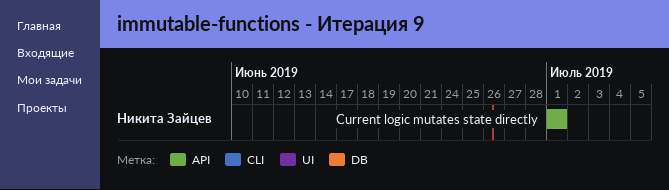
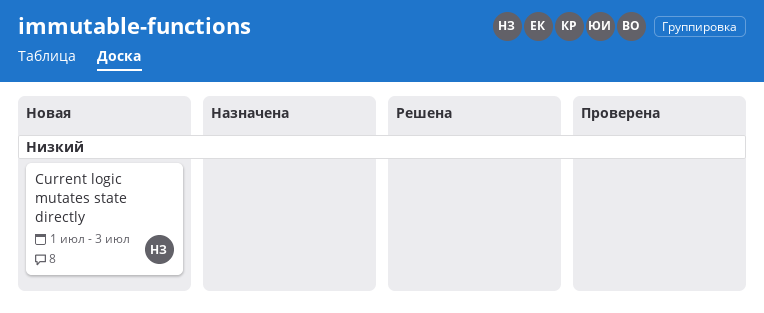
Current logic mutates state directly, due: Jul 1 -> Jul 3

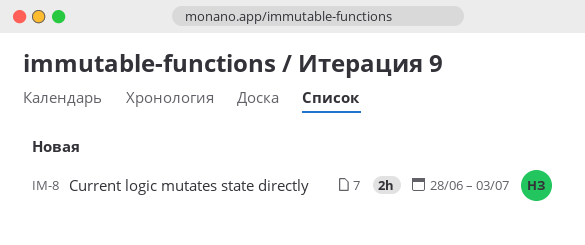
Current logic mutates state directly, start: Jul 1 -> Jun 28

